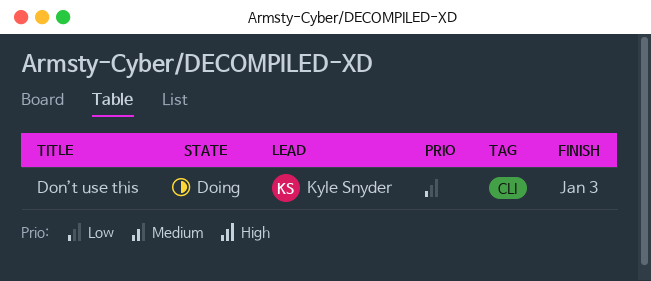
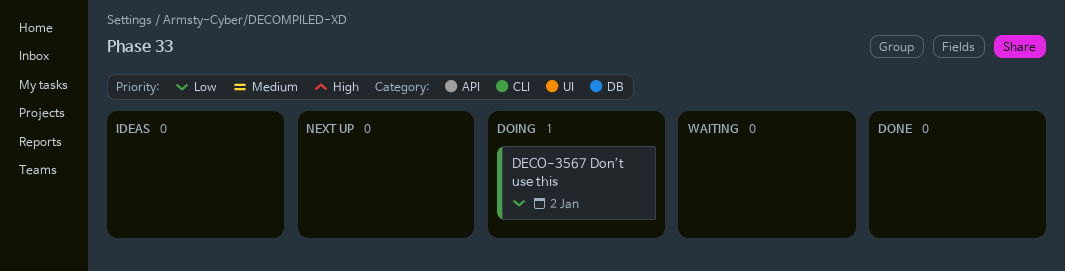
Don’t use this, due: Jan 3 -> Jan 2

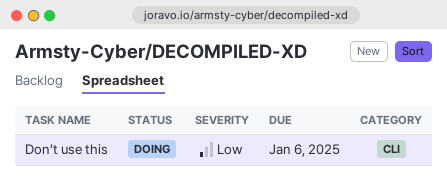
Don’t use this, due: Jan 2 -> Jan 6

